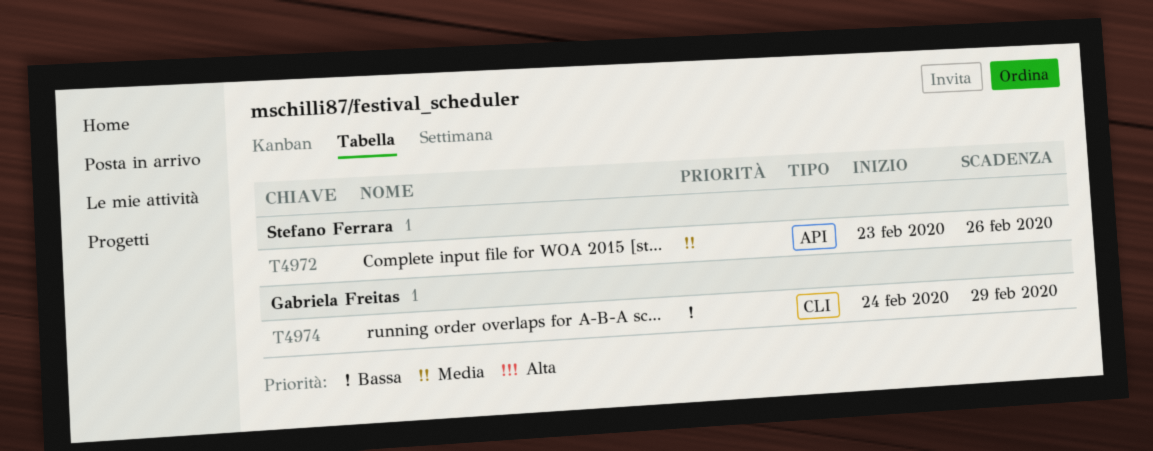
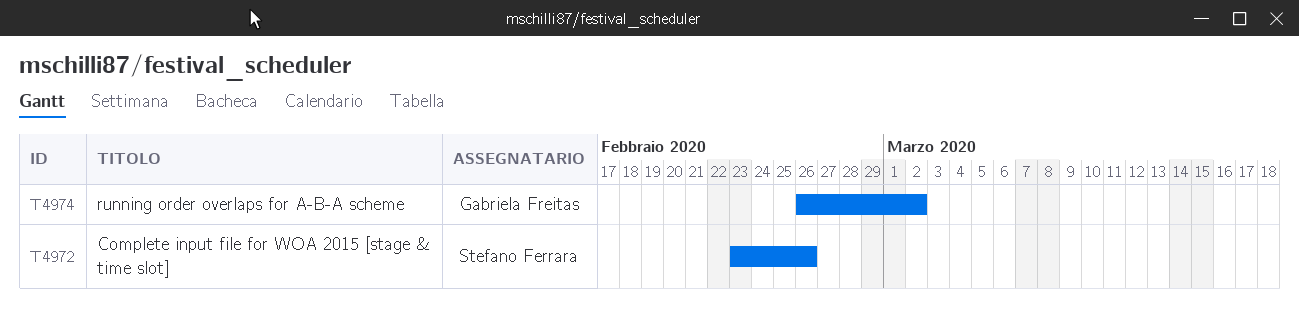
T4974, start: Feb 24 -> Feb 26
T4974, due: Feb 29 -> Mar 2

